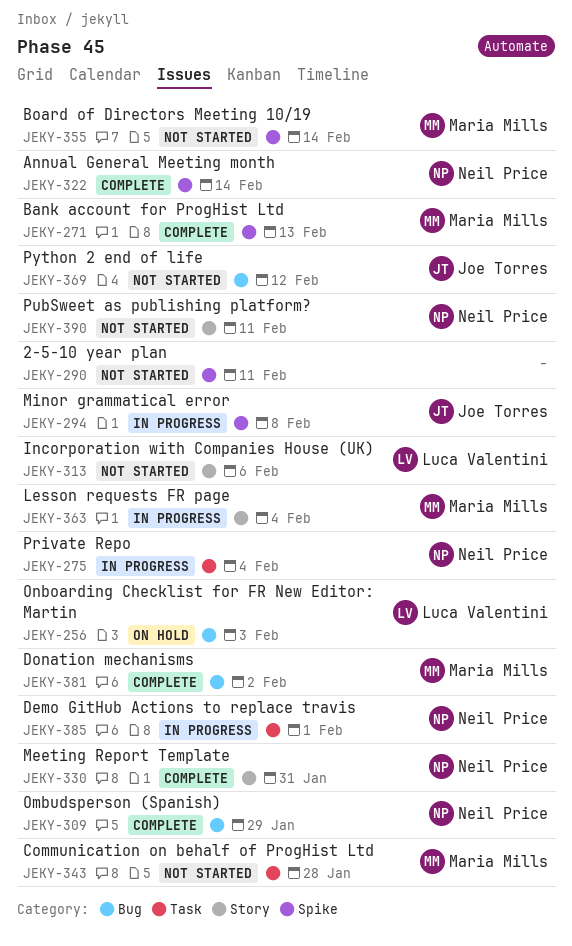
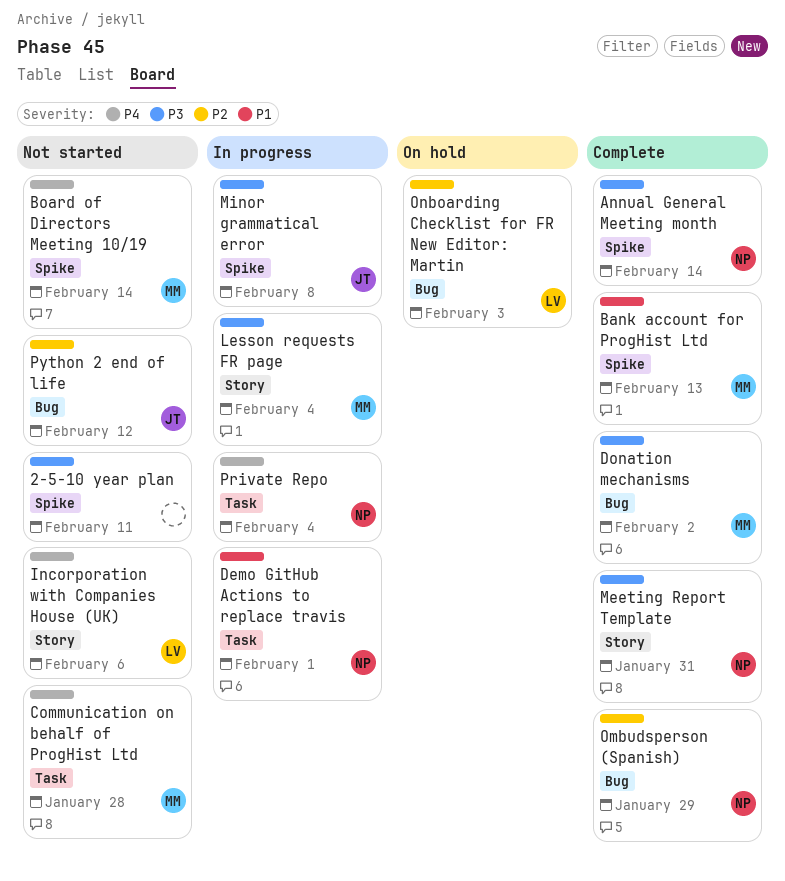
PubSweet as publishing platform?: present -> none

